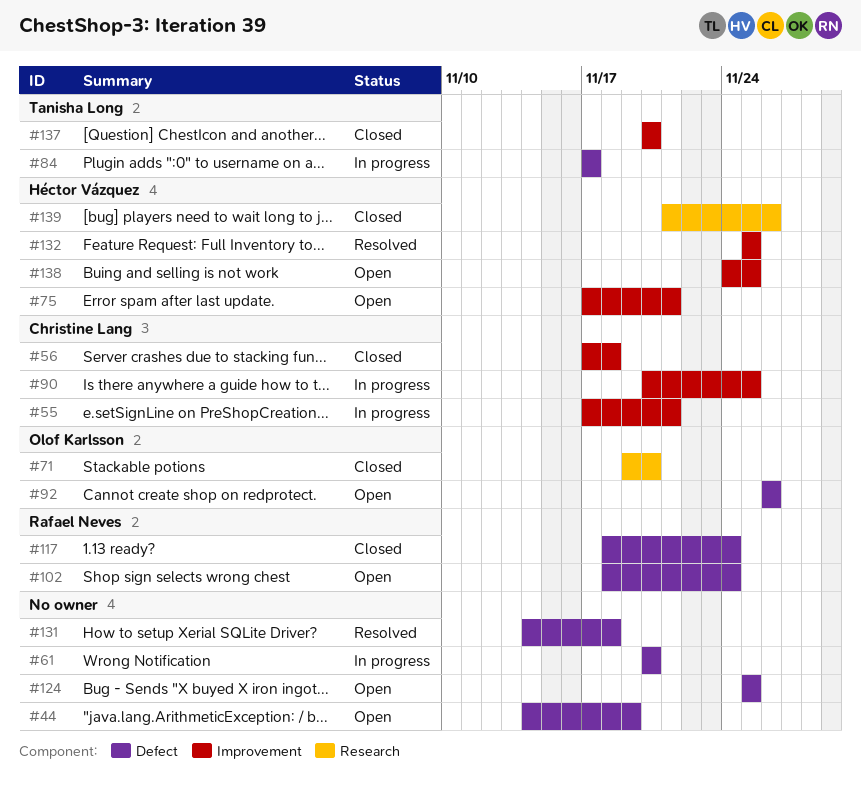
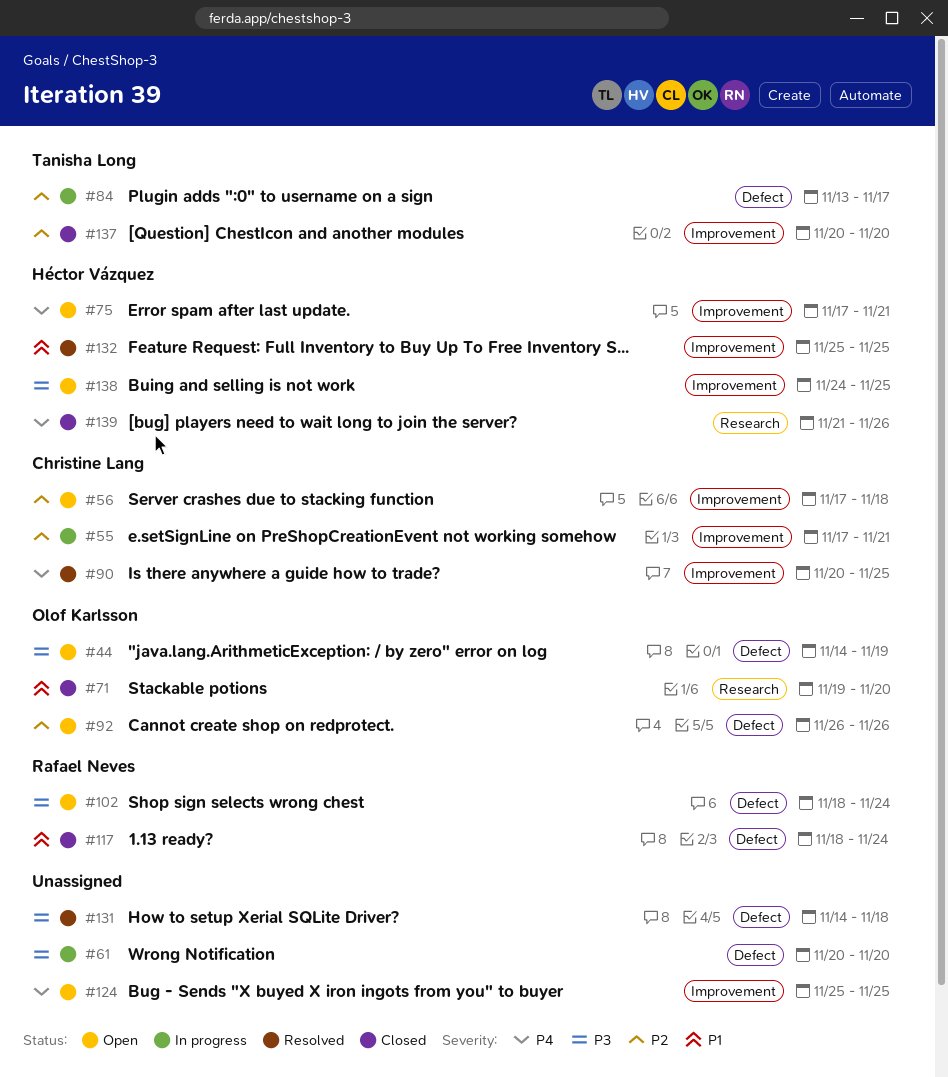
#44, owner: none -> Olof Karlsson
#56, status: Closed -> Open
#84, start: Nov 17 -> Nov 13
#90, status: In progress -> Resolved
#124, label: Defect -> Improvement

